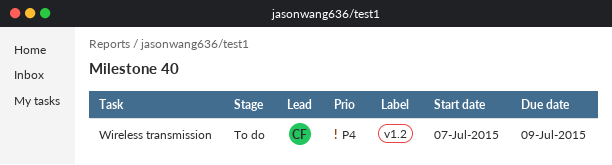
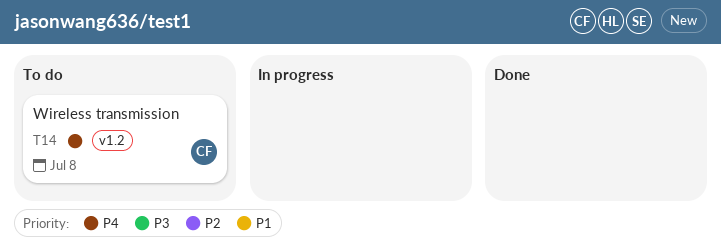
Wireless transmission, due: Jul 9 -> Jul 8

